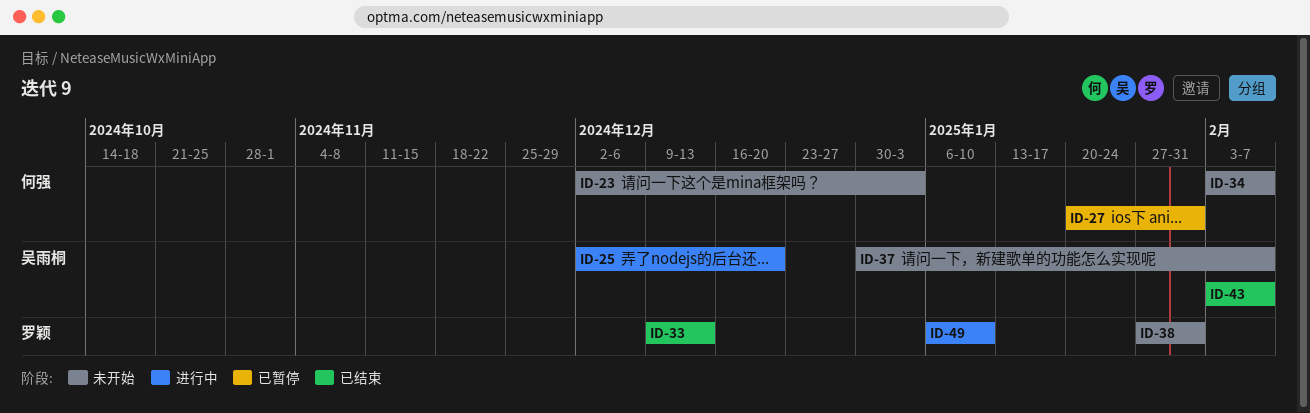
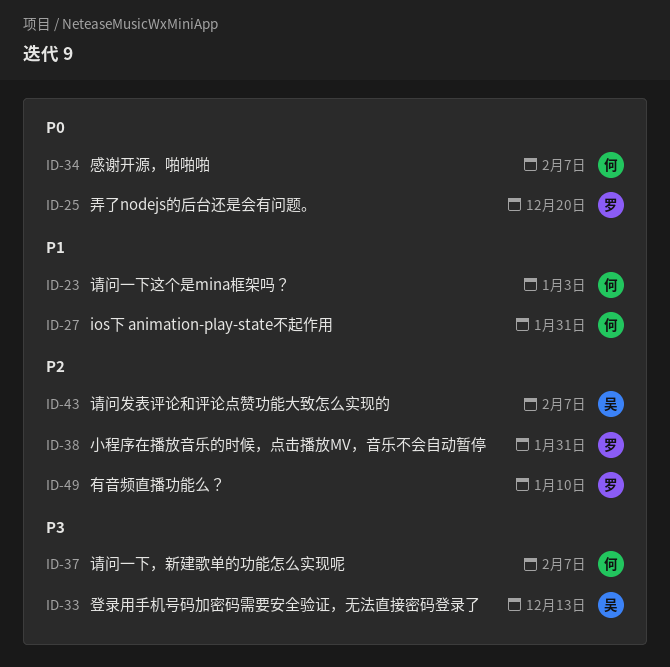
ID-25, owner: 吴雨桐 -> 罗颖
ID-33, owner: 罗颖 -> 吴雨桐
ID-37, owner: 吴雨桐 -> 何强

